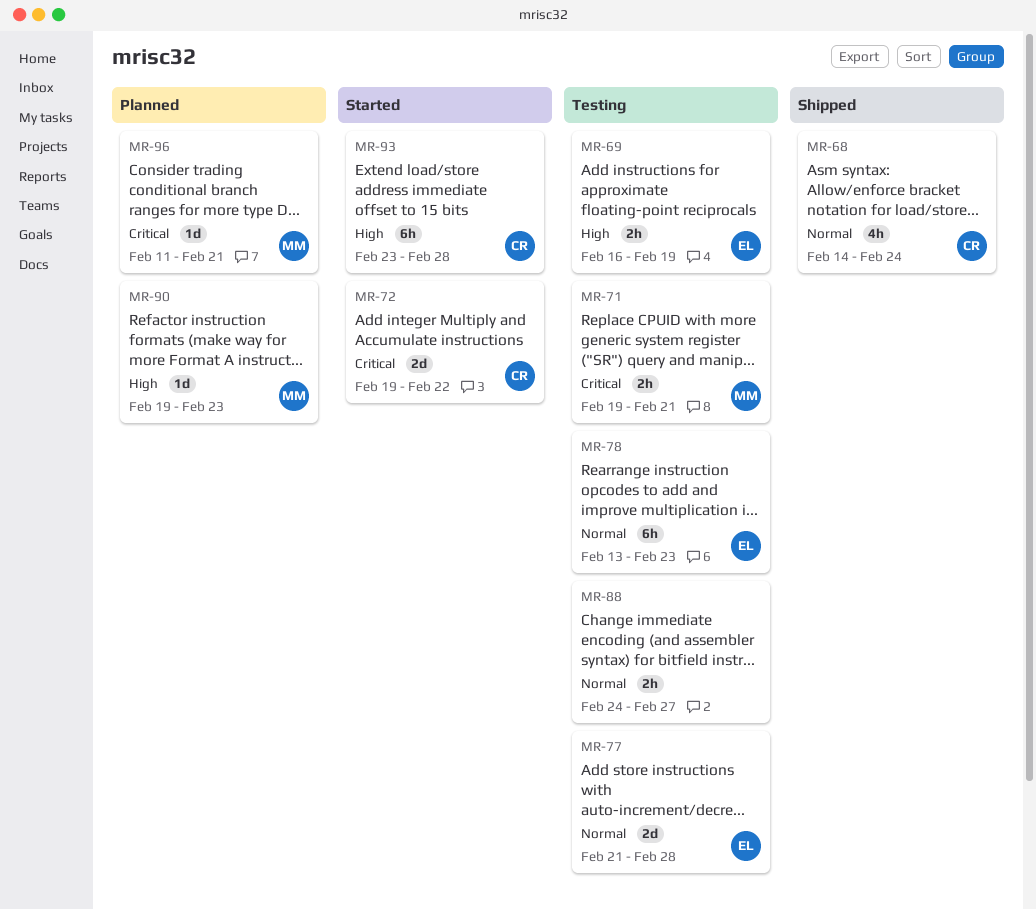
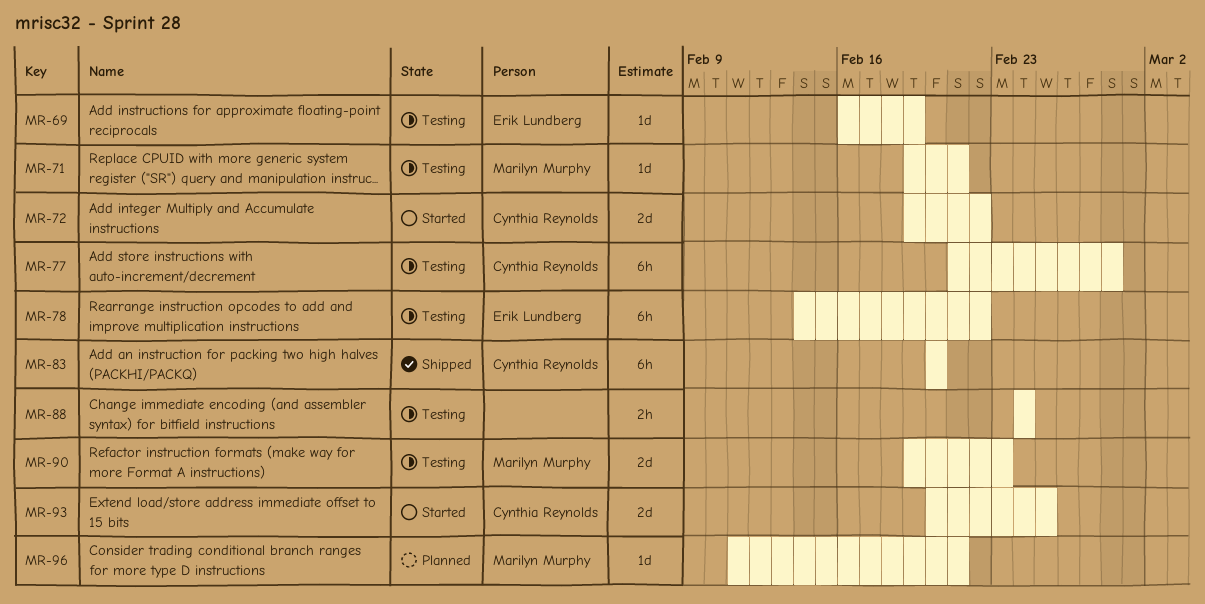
MR-68: present -> none
MR-69, estimate: 2h -> 1d
MR-71, estimate: 2h -> 1d
MR-77, owner: Erik Lundberg -> Cynthia Reynolds
MR-77, estimate: 2d -> 6h
MR-78, start: Feb 13 -> Feb 14
MR-78, due: Feb 23 -> Feb 22
MR-83: none -> present
MR-88, due: Feb 27 -> Feb 24
MR-90, status: Planned -> Testing
MR-90, estimate: 1d -> 2d
MR-93, estimate: 6h -> 2d
MR-93, start: Feb 23 -> Feb 20
MR-93, due: Feb 28 -> Feb 25

